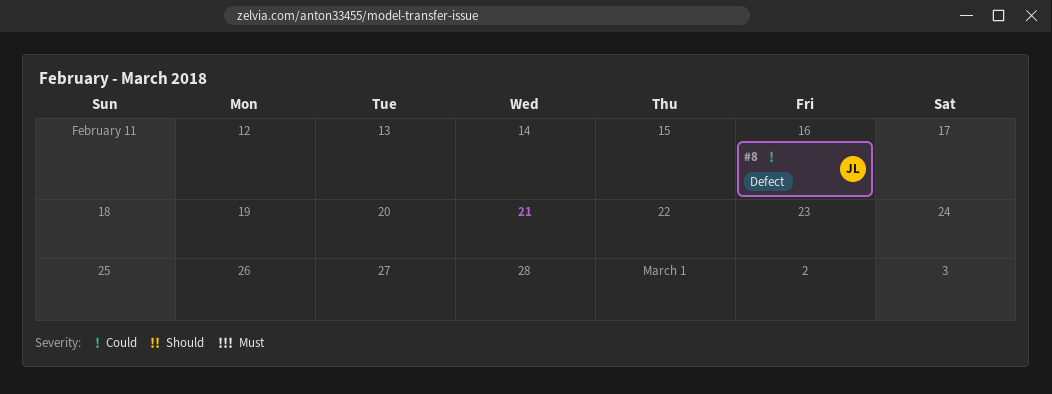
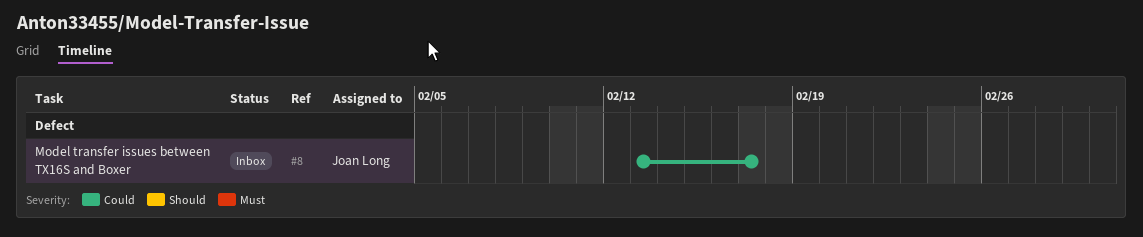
#8, due: Feb 16 -> Feb 17

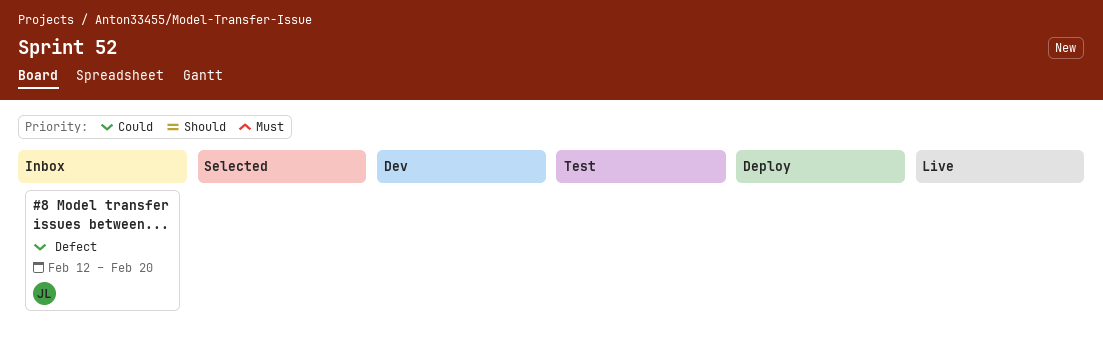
#8, start: Feb 13 -> Feb 12
#8, due: Feb 17 -> Feb 20

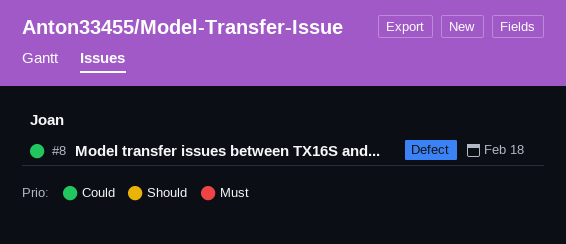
#8, due: Feb 20 -> Feb 18

